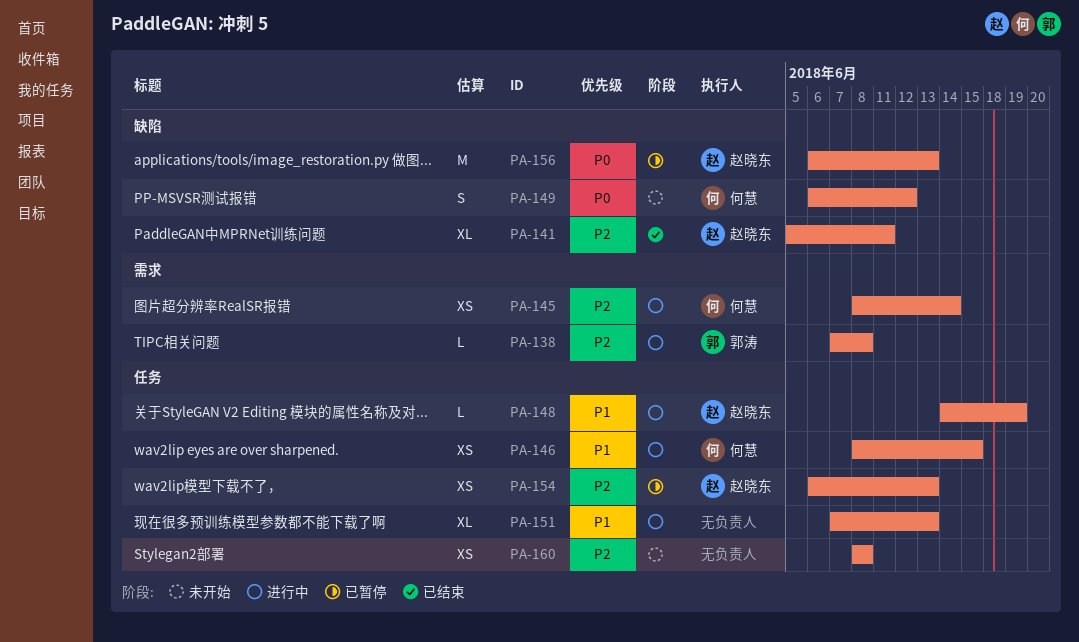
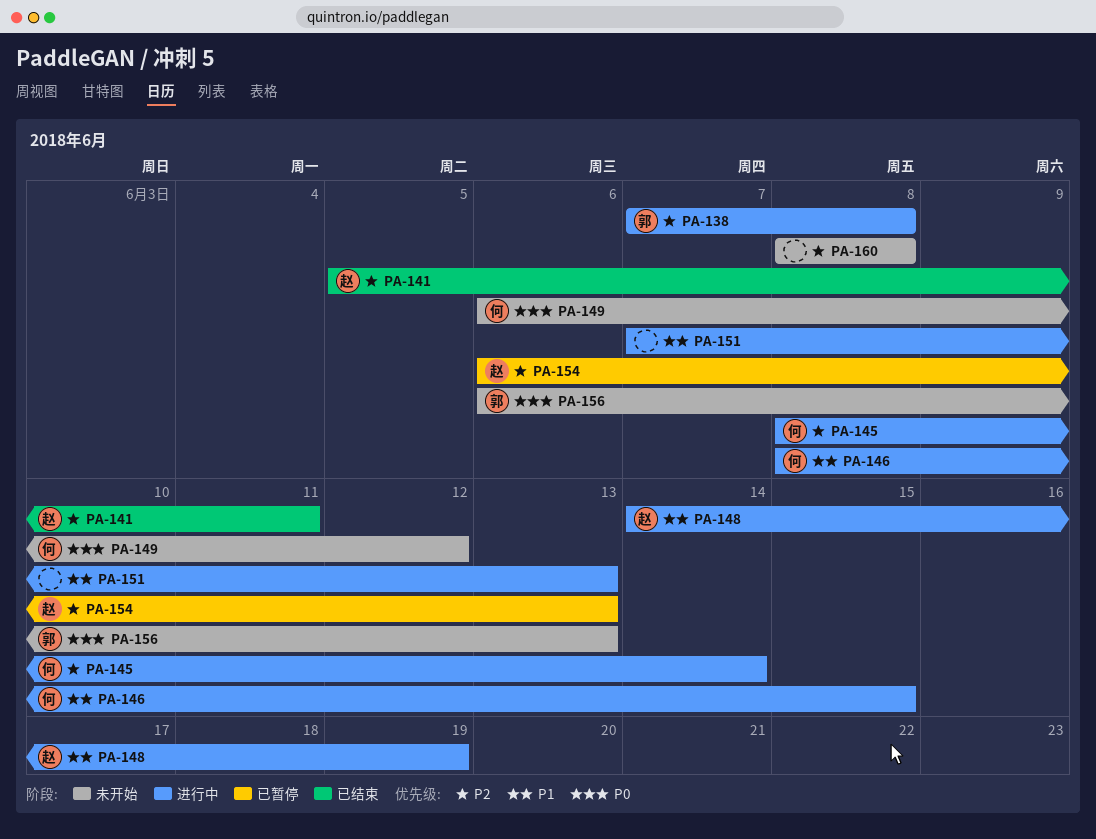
PA-156, status: 已暂停 -> 未开始
PA-156, owner: 赵晓东 -> 郭涛

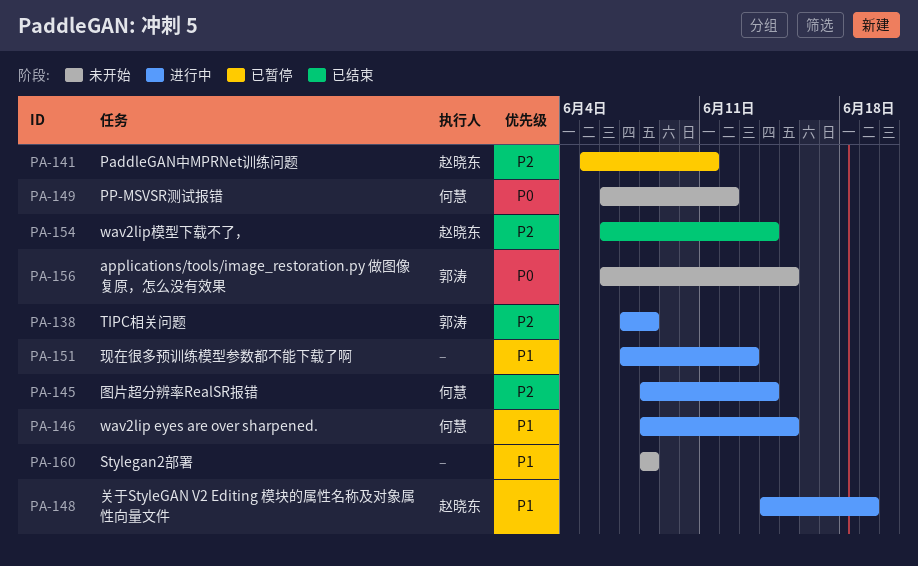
PA-141, status: 已结束 -> 已暂停
PA-154, status: 已暂停 -> 已结束
PA-154, due: Jun 13 -> Jun 14
PA-156, due: Jun 13 -> Jun 15
PA-160, priority: P2 -> P1

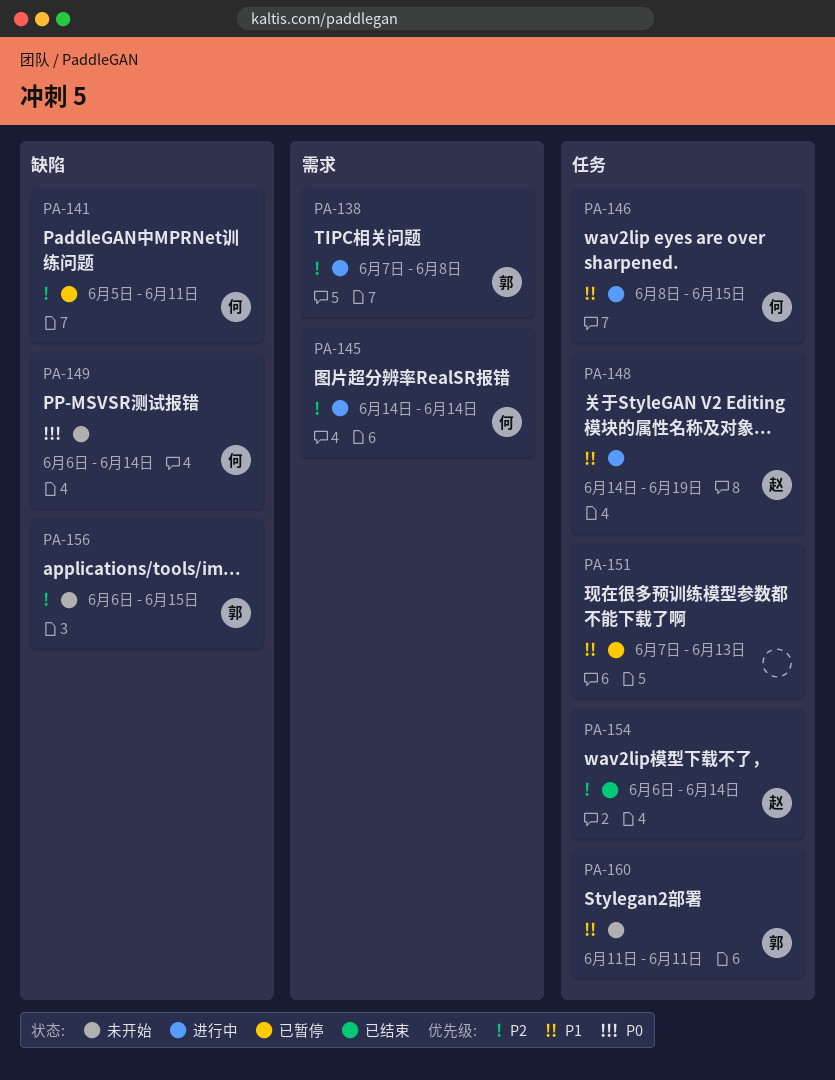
PA-141, owner: 赵晓东 -> 何慧
PA-145, start: Jun 8 -> Jun 14
PA-149, due: Jun 12 -> Jun 14
PA-151, status: 进行中 -> 已暂停
PA-156, priority: P0 -> P2
PA-160, owner: none -> 郭涛
PA-160, start: Jun 8 -> Jun 11
PA-160, due: Jun 8 -> Jun 11

